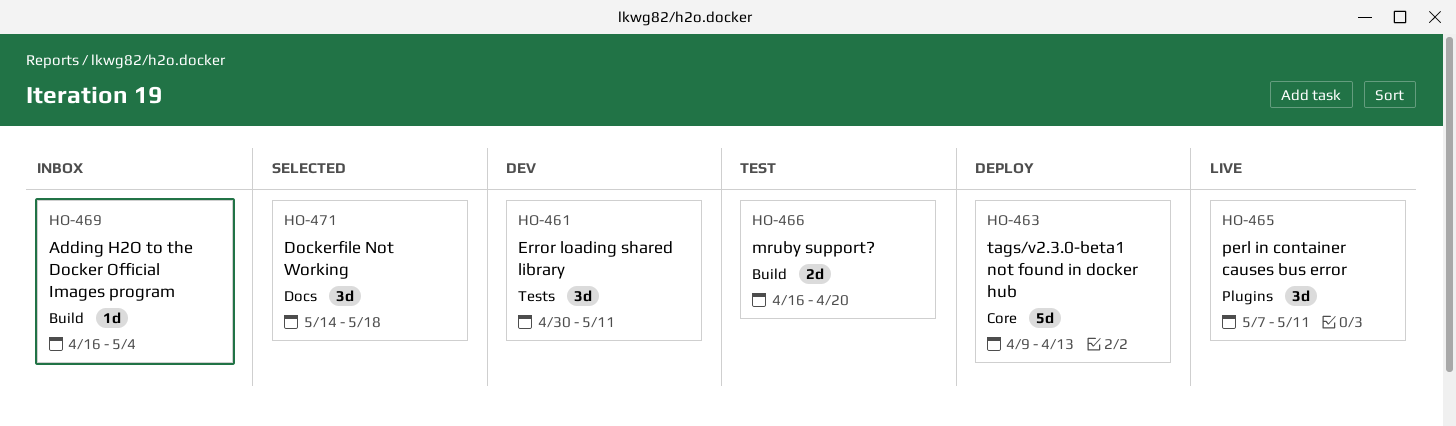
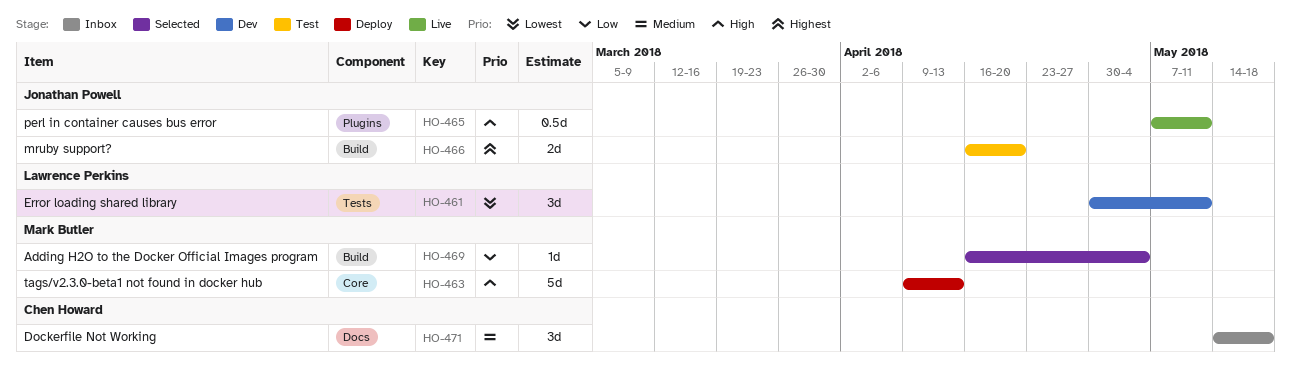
HO-465, estimate: 3d -> 0.5d
HO-469, status: Inbox -> Selected
HO-471, status: Selected -> Inbox

